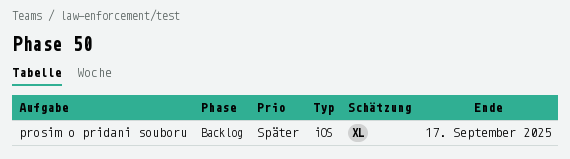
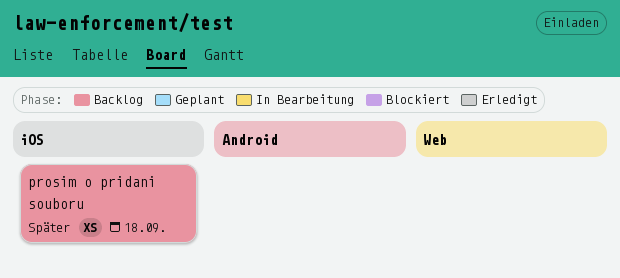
prosim o pridani souboru, estimate: XL -> XS
prosim o pridani souboru, due: Sep 17 -> Sep 18

